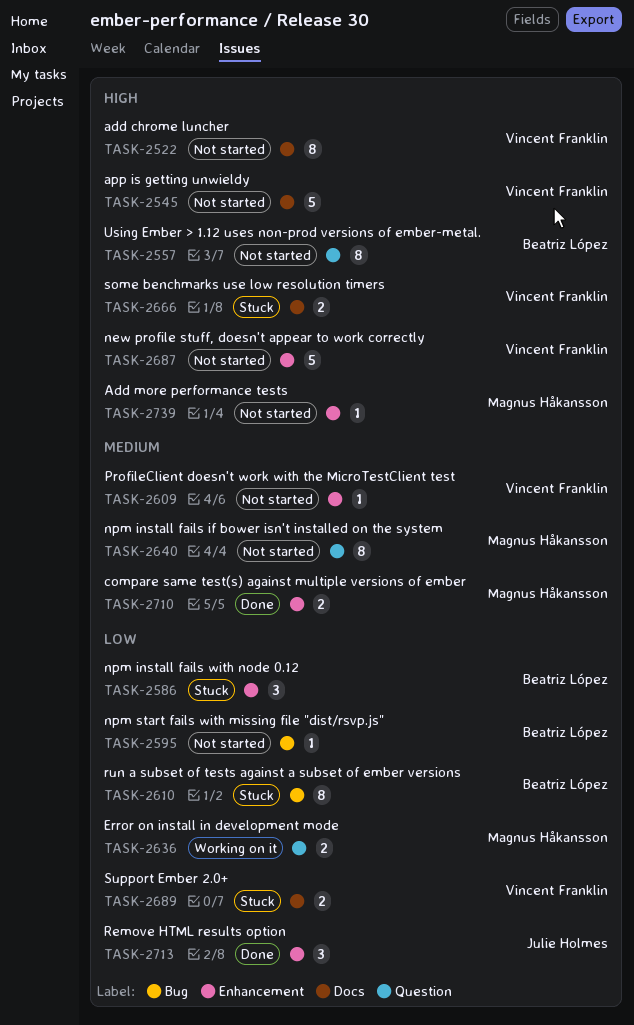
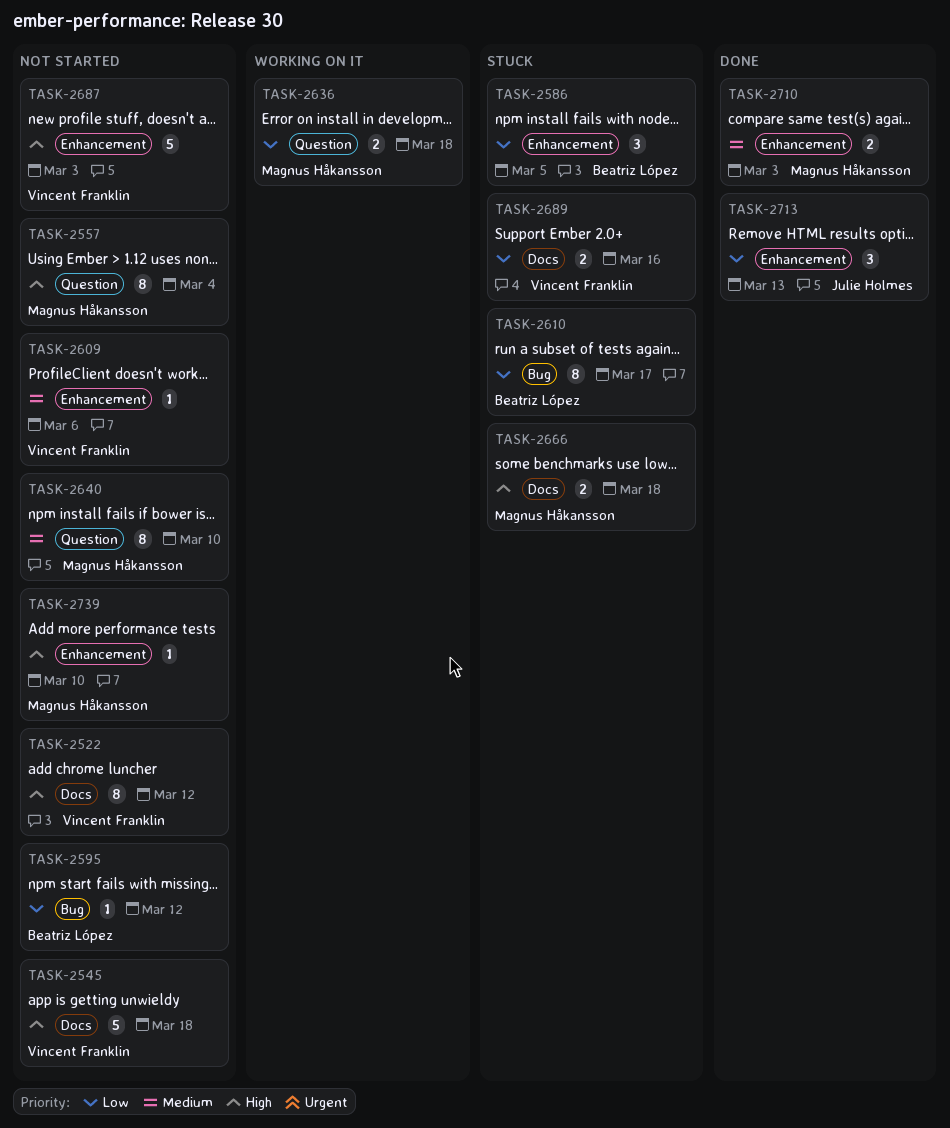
TASK-2557, owner: Beatriz López -> Magnus Håkansson
TASK-2666, owner: Vincent Franklin -> Magnus Håkansson

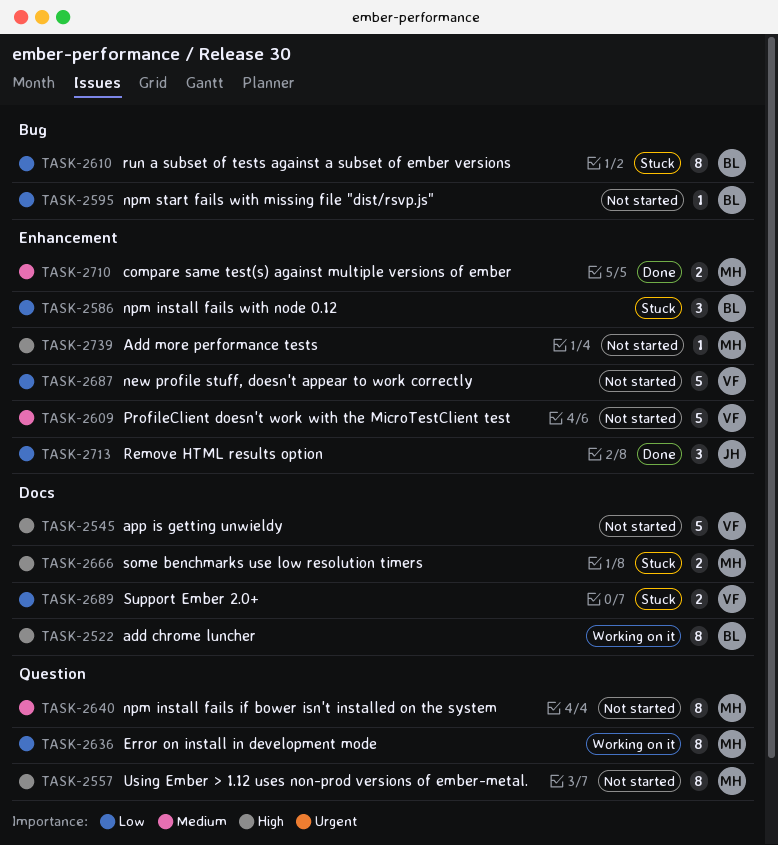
TASK-2522, status: Not started -> Working on it
TASK-2522, owner: Vincent Franklin -> Beatriz López
TASK-2609, estimate: 1 -> 5
TASK-2636, estimate: 2 -> 8
TASK-2687, priority: High -> Low

